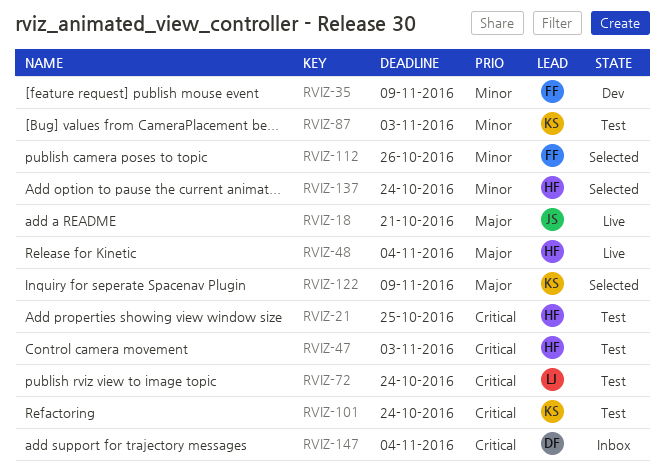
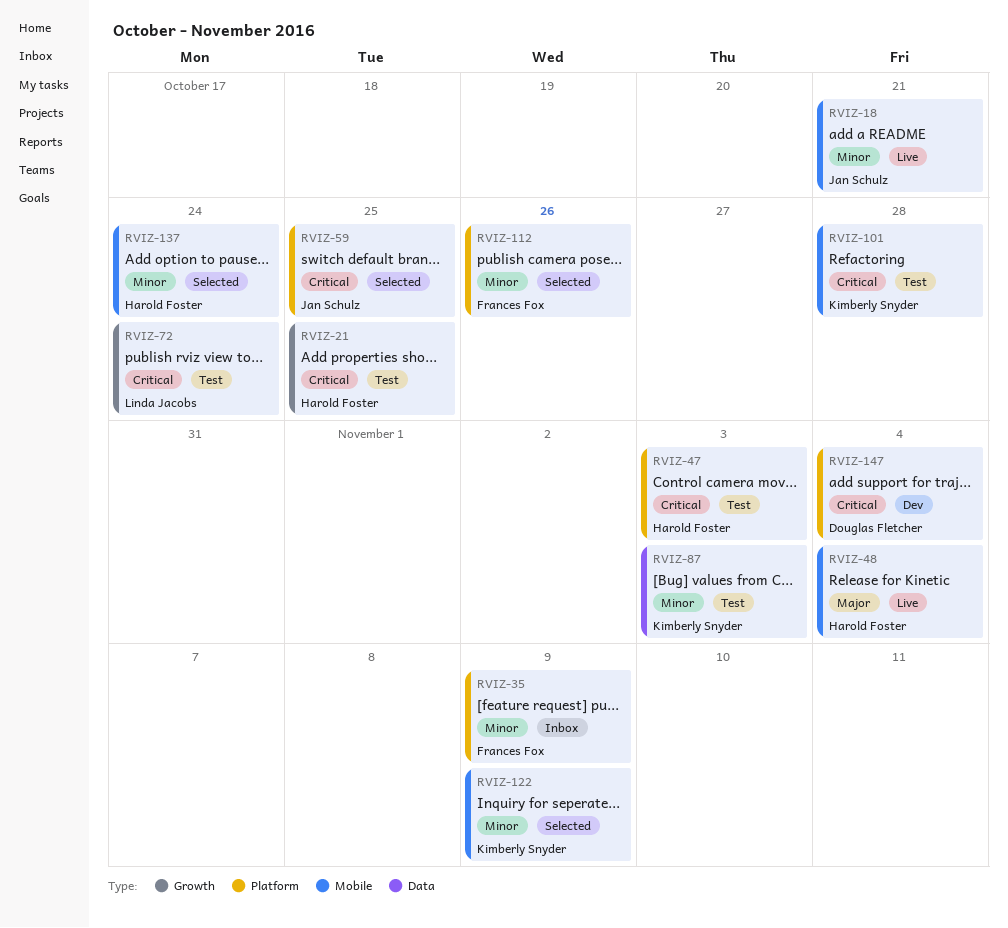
RVIZ-18, priority: Major -> Minor
RVIZ-35, status: Dev -> Inbox
RVIZ-59: none -> present
RVIZ-101, due: Oct 24 -> Oct 28
RVIZ-122, priority: Major -> Minor
RVIZ-147, status: Inbox -> Dev

